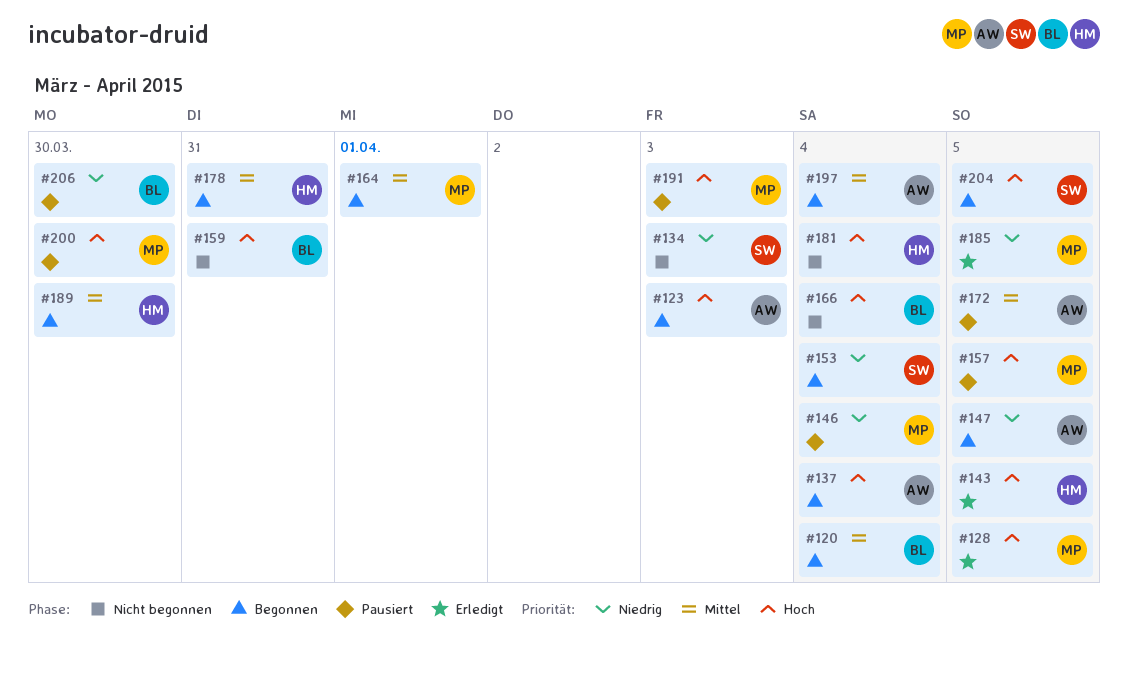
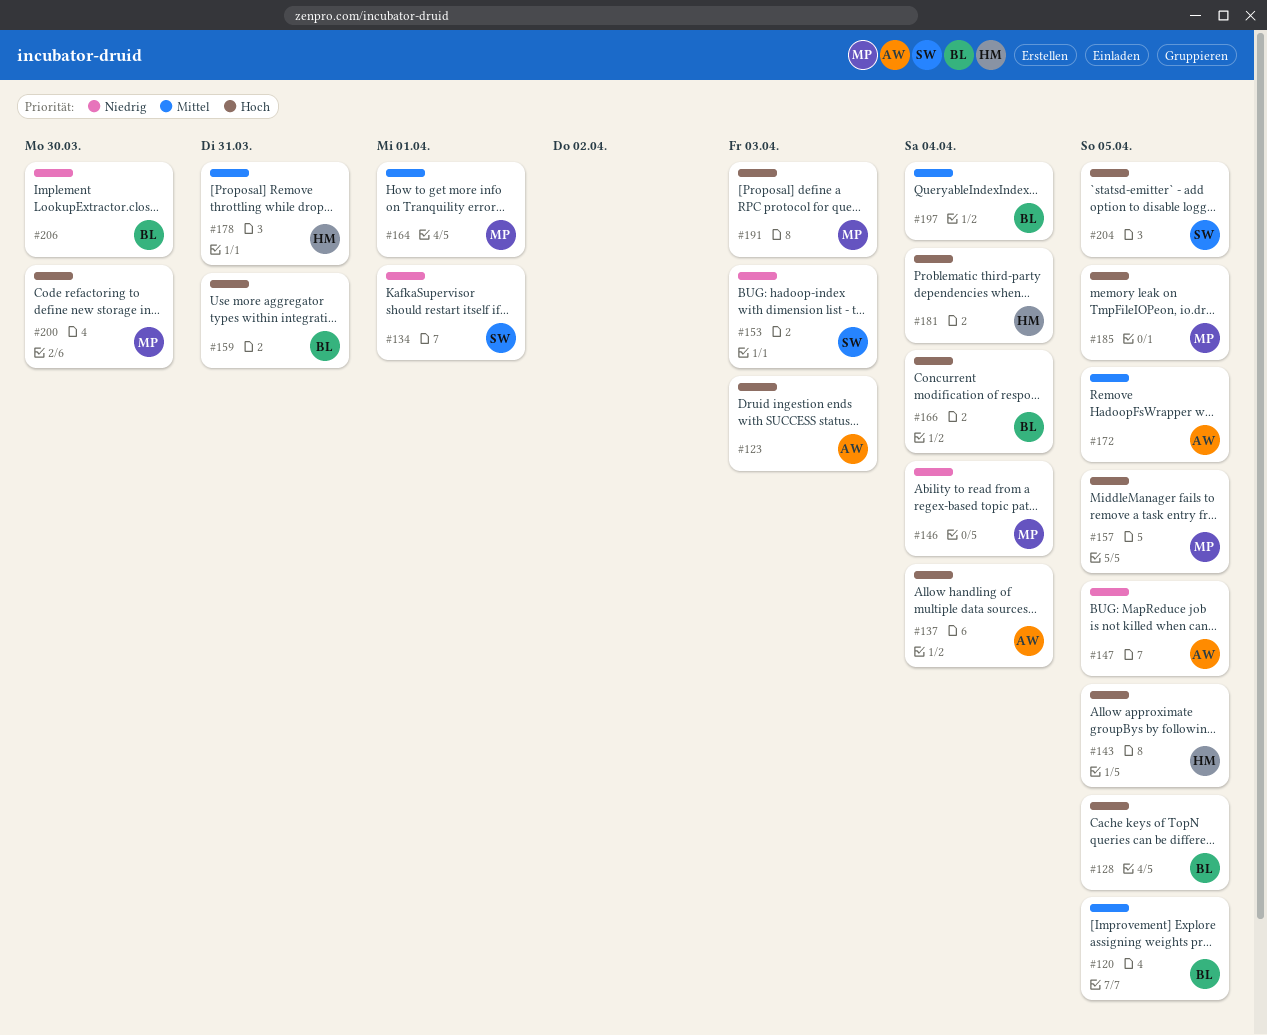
#120, due: Apr 4 -> Apr 5
#128, owner: MP -> BL
#134, due: Apr 3 -> Apr 1
#153, due: Apr 4 -> Apr 3
#185, priority: Niedrig -> Hoch
#189: present -> none
#197, owner: AW -> BL

